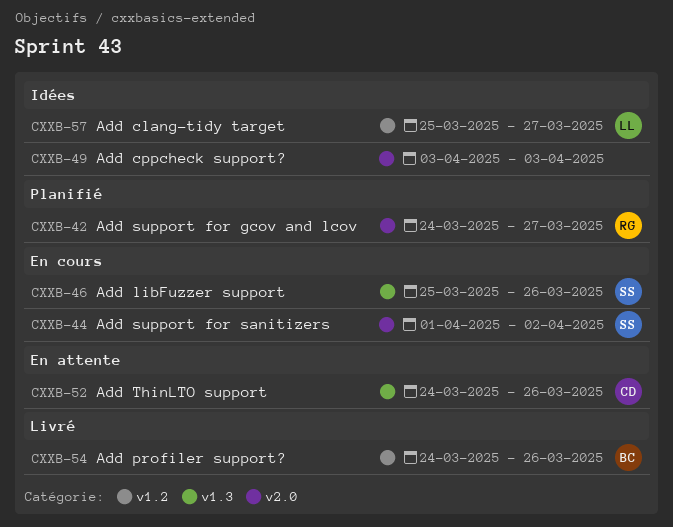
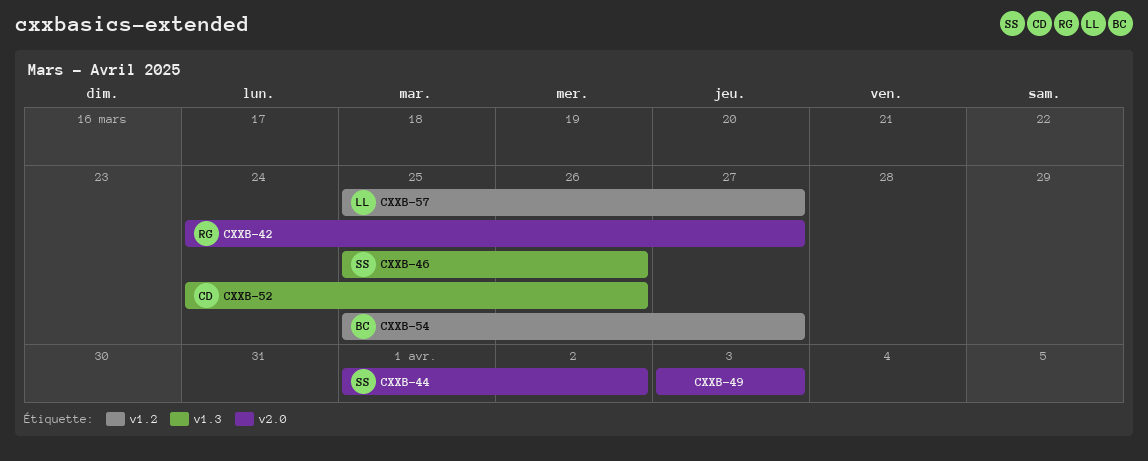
CXXB-54, start: Mar 24 -> Mar 25
CXXB-54, due: Mar 26 -> Mar 27

